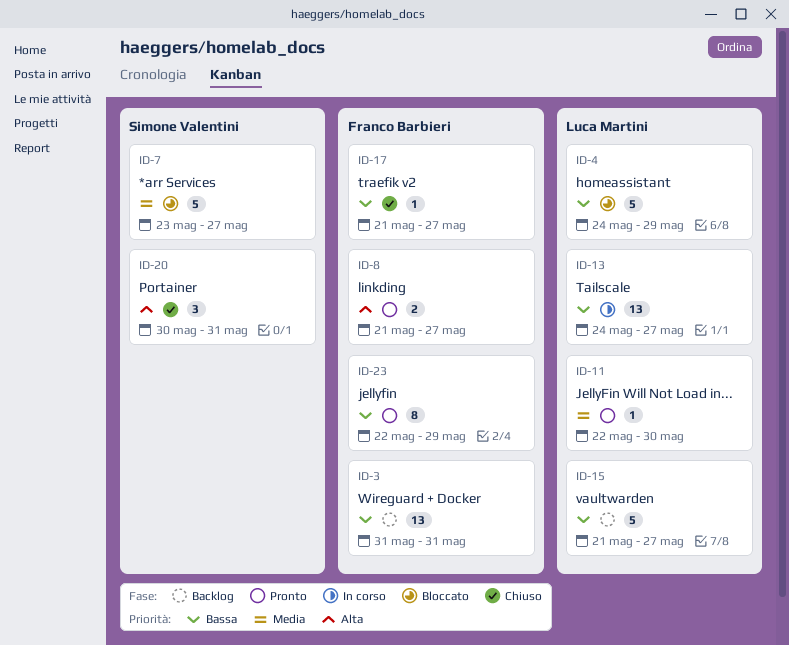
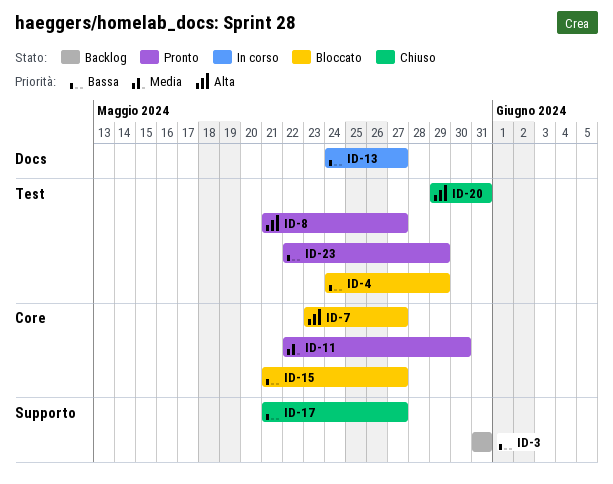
ID-7, priority: Media -> Alta
ID-15, status: Backlog -> Bloccato
ID-20, start: May 30 -> May 29

